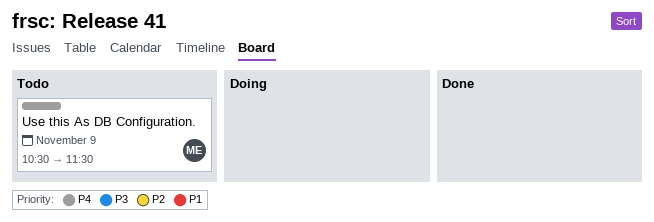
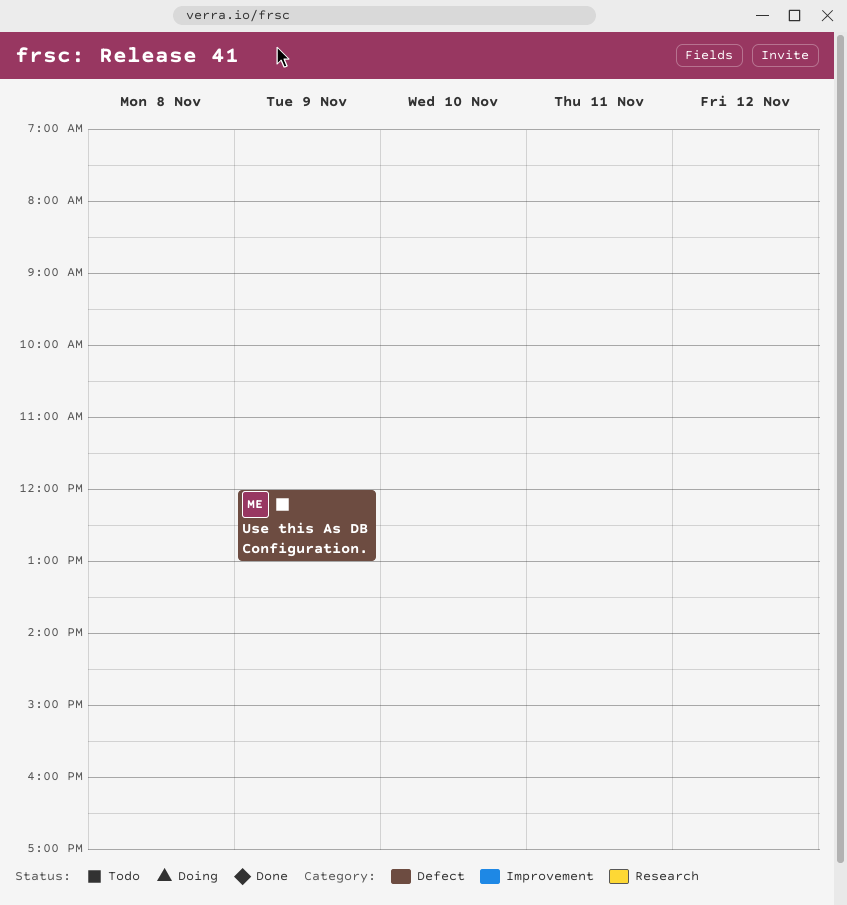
Use this As DB Configuration., begins: 10:30 -> 12:00
Use this As DB Configuration., ends: 11:30 -> 13:00

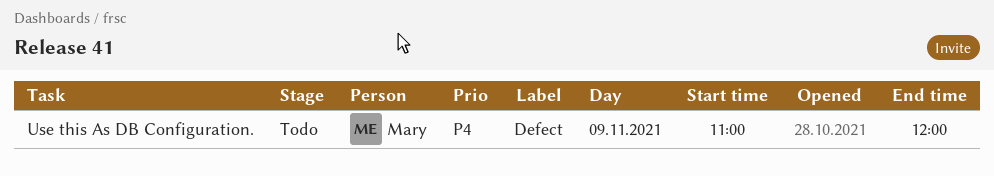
Use this As DB Configuration., begins: 12:00 -> 11:00
Use this As DB Configuration., ends: 13:00 -> 12:00

